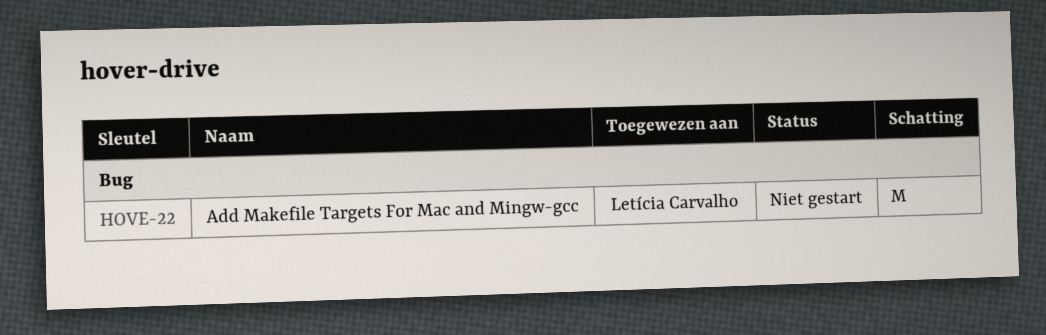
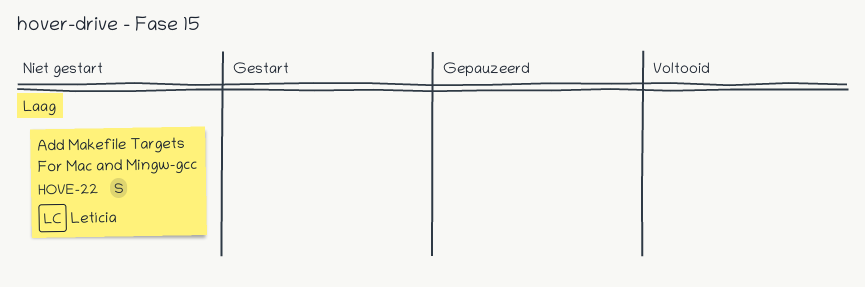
HOVE-22, estimate: M -> S

